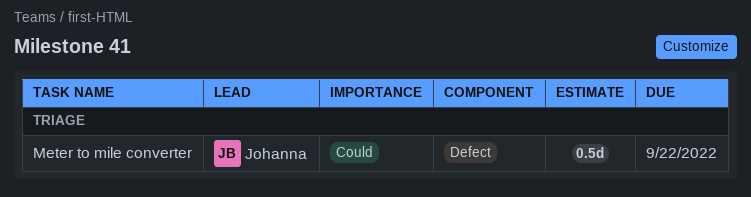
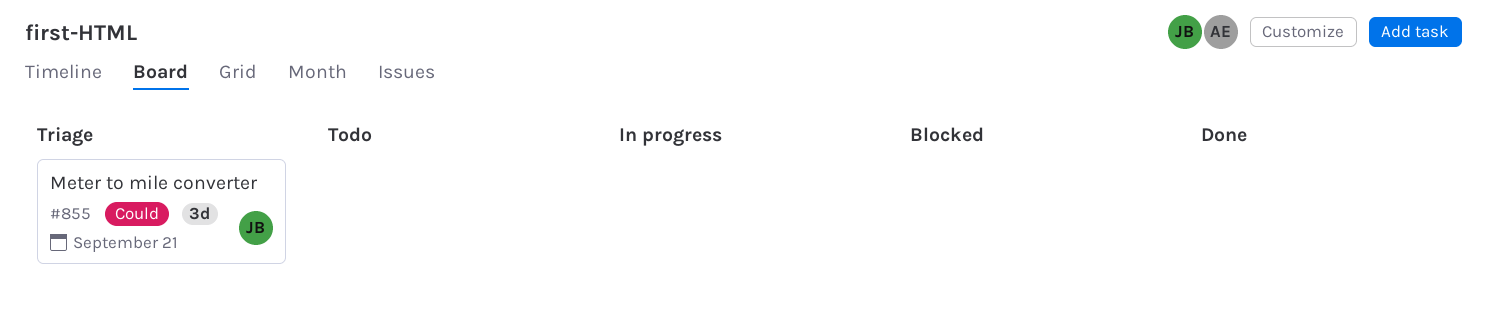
Meter to mile converter, estimate: 0.5d -> 3d
Meter to mile converter, due: Sep 22 -> Sep 21

